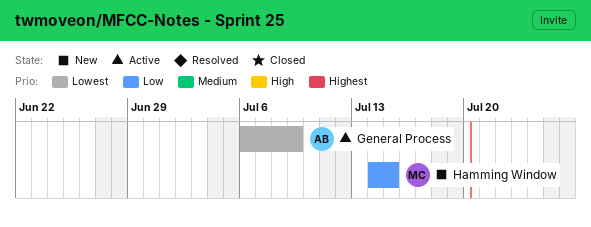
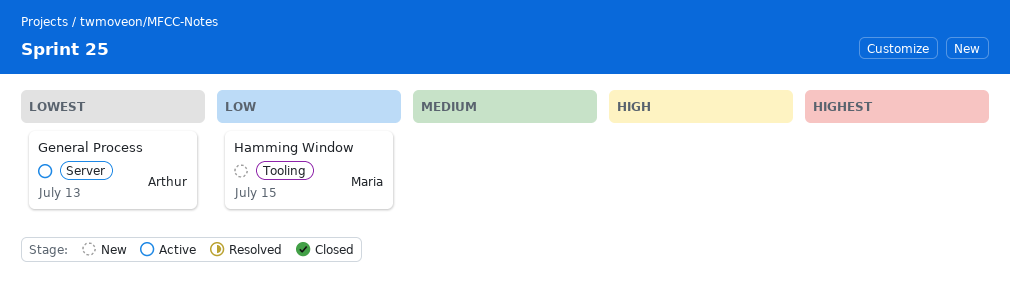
General Process, due: Jul 9 -> Jul 13

